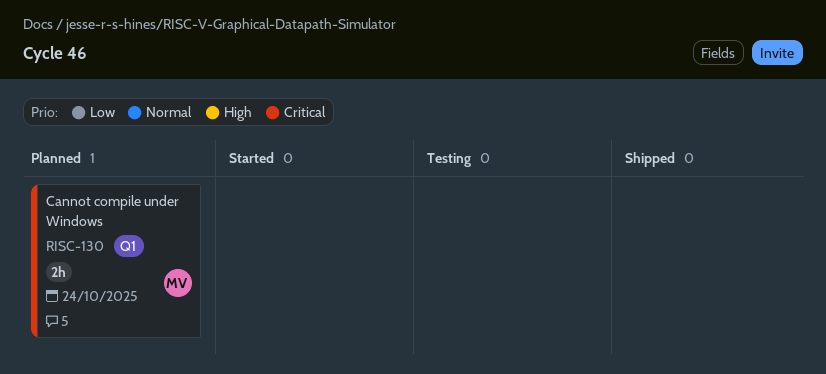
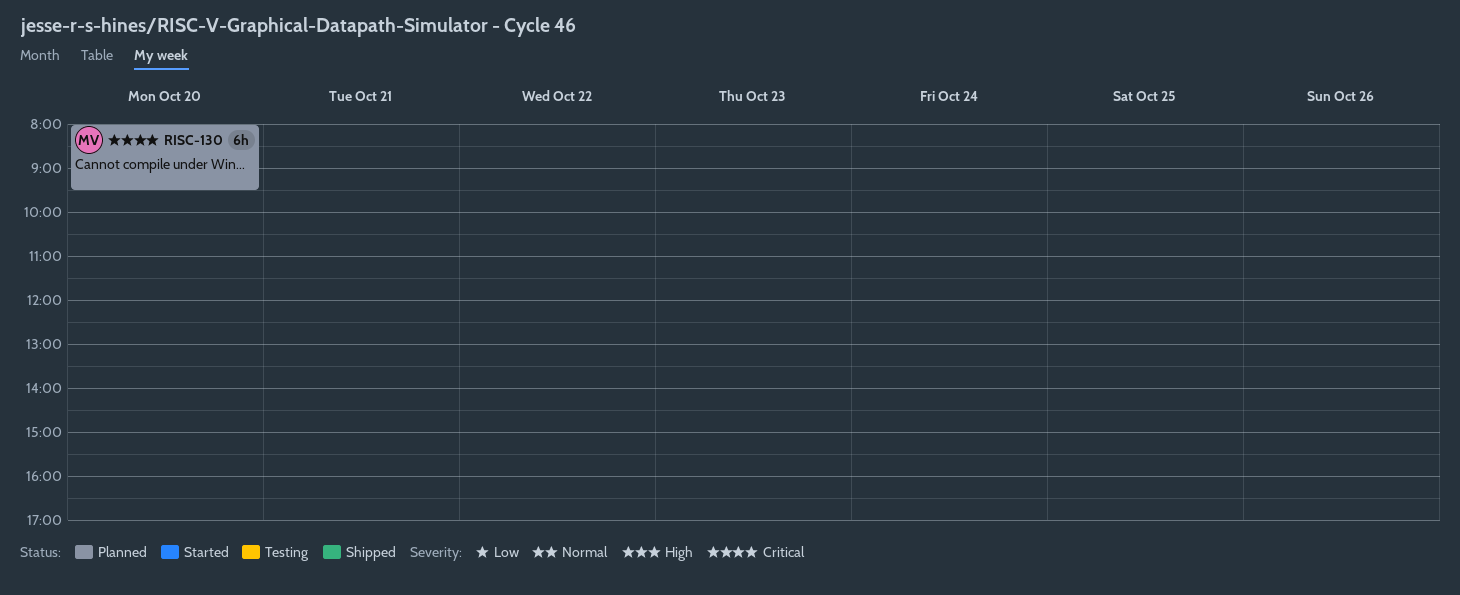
RISC-130, estimate: 2h -> 6h
RISC-130, day: Oct 24 -> Oct 20

